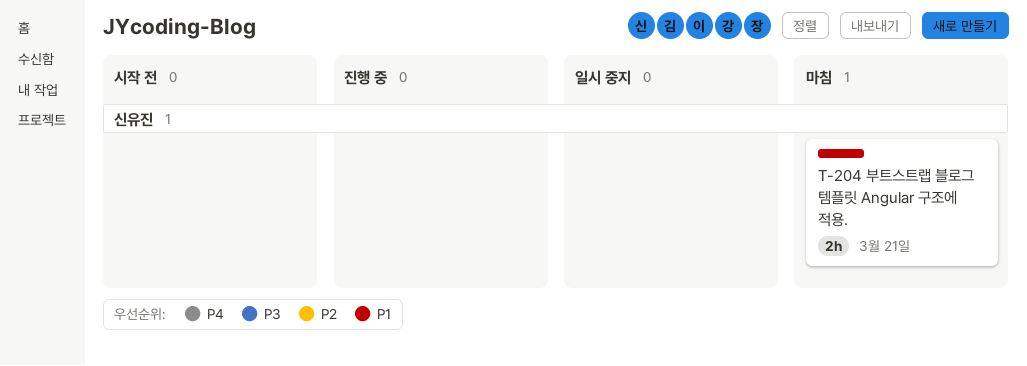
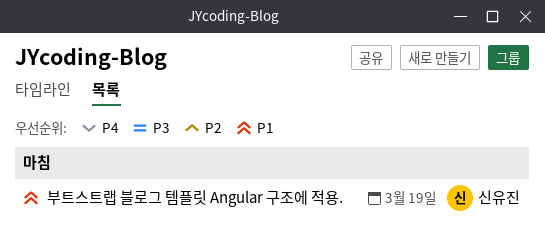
부트스트랩 블로그 템플릿 Angular 구조에 적용., due: Mar 21 -> Mar 19

